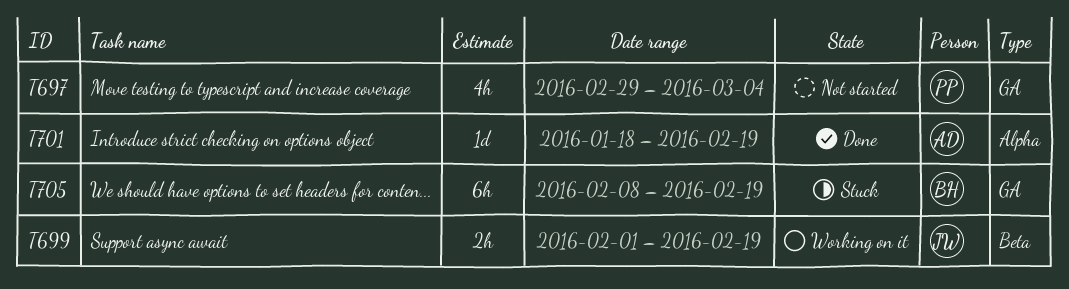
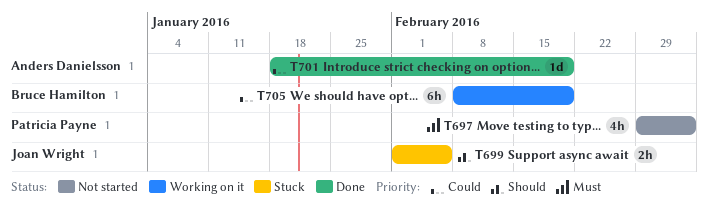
T699, status: Working on it -> Stuck
T699, due: Feb 19 -> Feb 5
T705, status: Stuck -> Working on it

